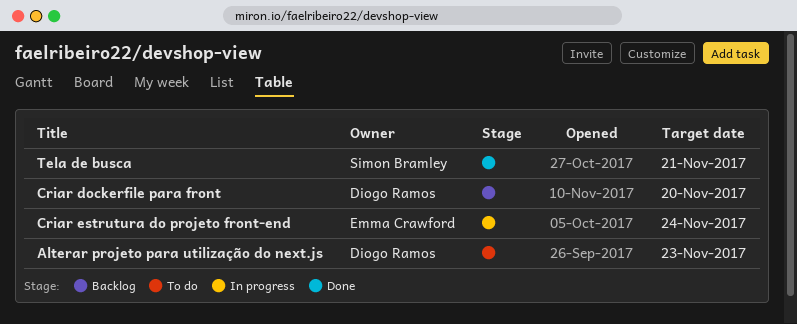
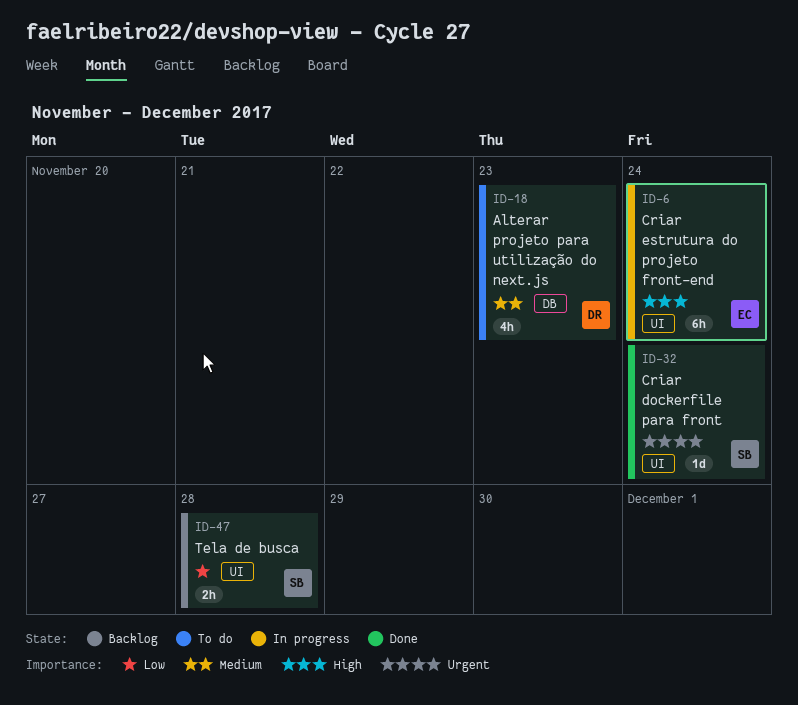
Criar dockerfile para front, status: Backlog -> Done
Criar dockerfile para front, owner: Diogo Ramos -> Simon Bramley
Criar dockerfile para front, due: Nov 20 -> Nov 24
Tela de busca, status: Done -> Backlog
Tela de busca, due: Nov 21 -> Nov 28

